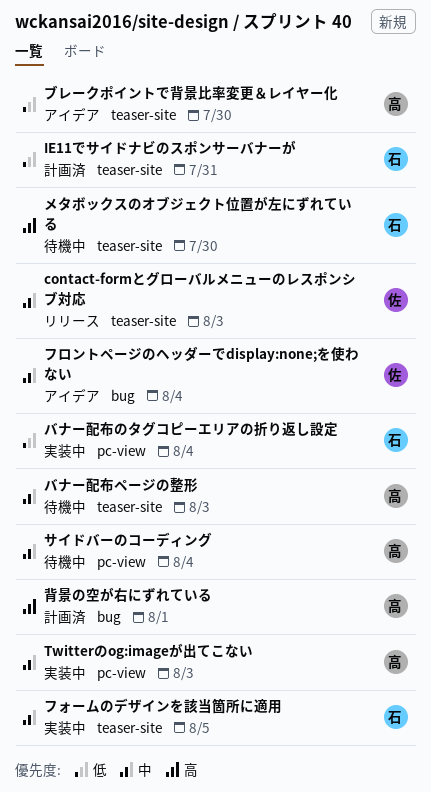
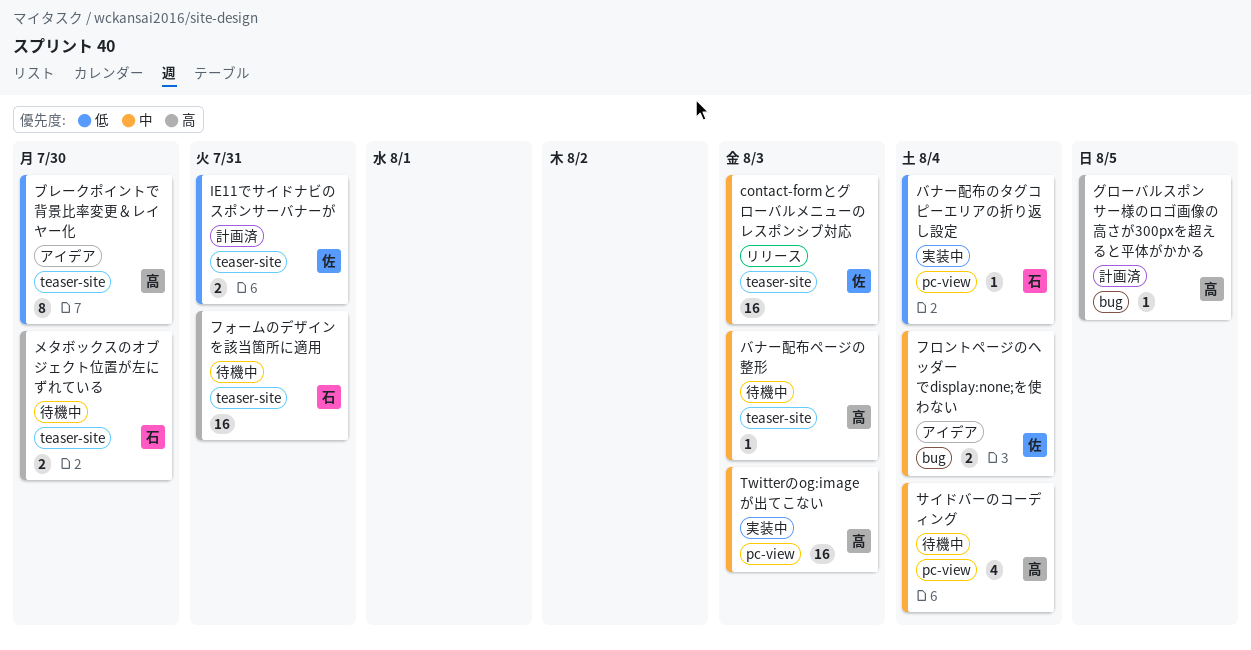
IE11でサイドナビのスポンサーバナーが, owner: 石 -> 佐
グローバルスポンサー様のロゴ画像の高さが300pxを超えると平体がかかる: none -> present
フォームのデザインを該当箇所に適用, status: 実装中 -> 待機中
フォームのデザインを該当箇所に適用, priority: 中 -> 高
フォームのデザインを該当箇所に適用, due: Aug 5 -> Jul 31
背景の空が右にずれている: present -> none

